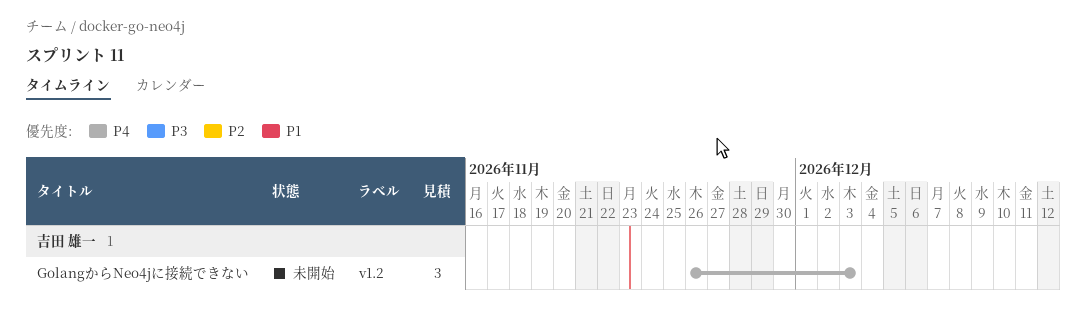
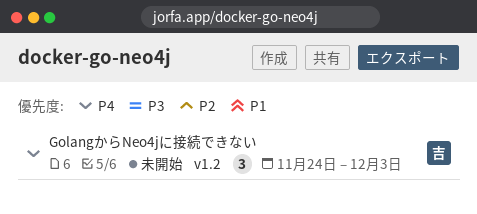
GolangからNeo4jに接続できない, start: Nov 26 -> Nov 24

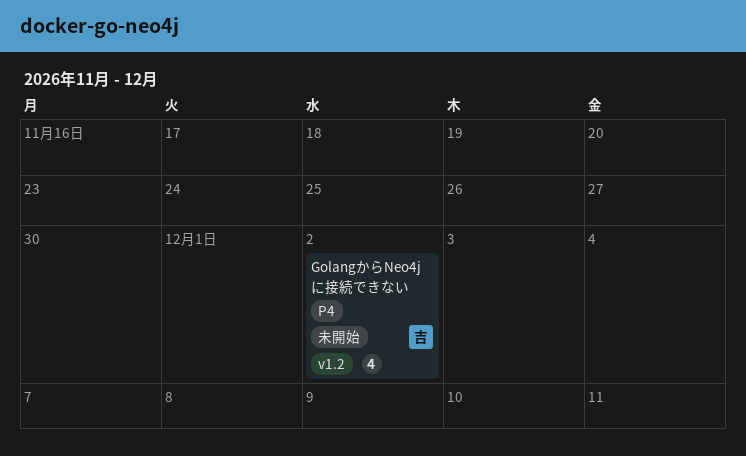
GolangからNeo4jに接続できない, estimate: 3 -> 4
GolangからNeo4jに接続できない, due: Dec 3 -> Dec 2

